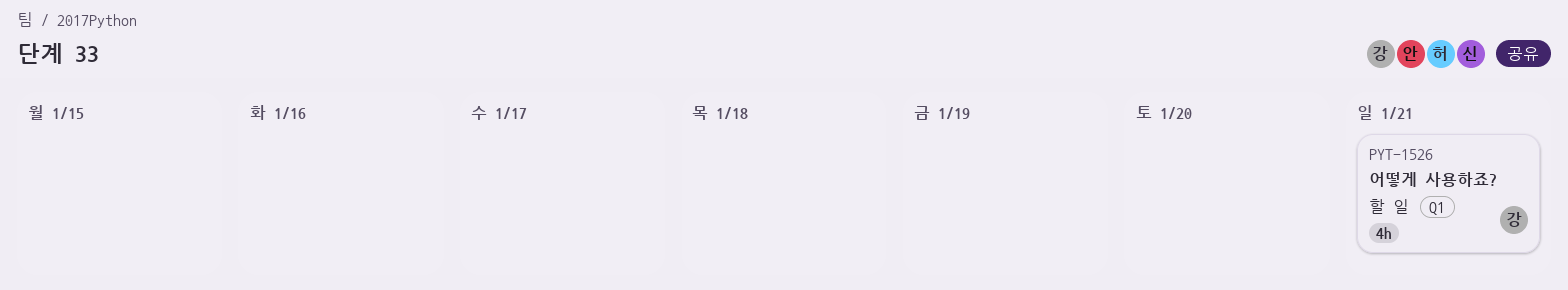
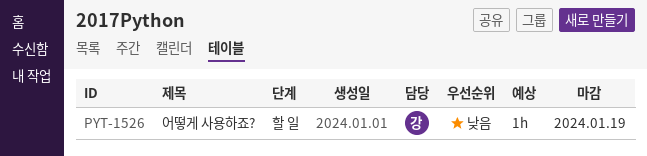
PYT-1526, estimate: 4h -> 1h
PYT-1526, due: Jan 21 -> Jan 19

